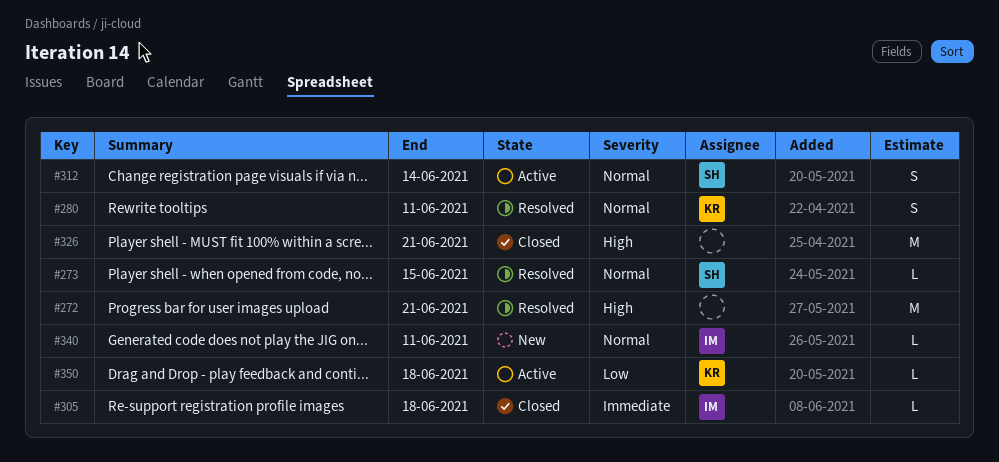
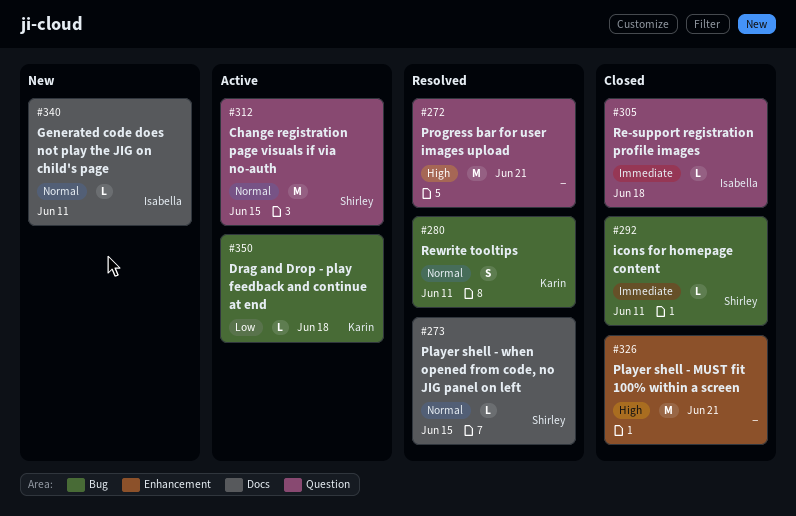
#292: none -> present
#312, estimate: S -> M
#312, due: Jun 14 -> Jun 15

